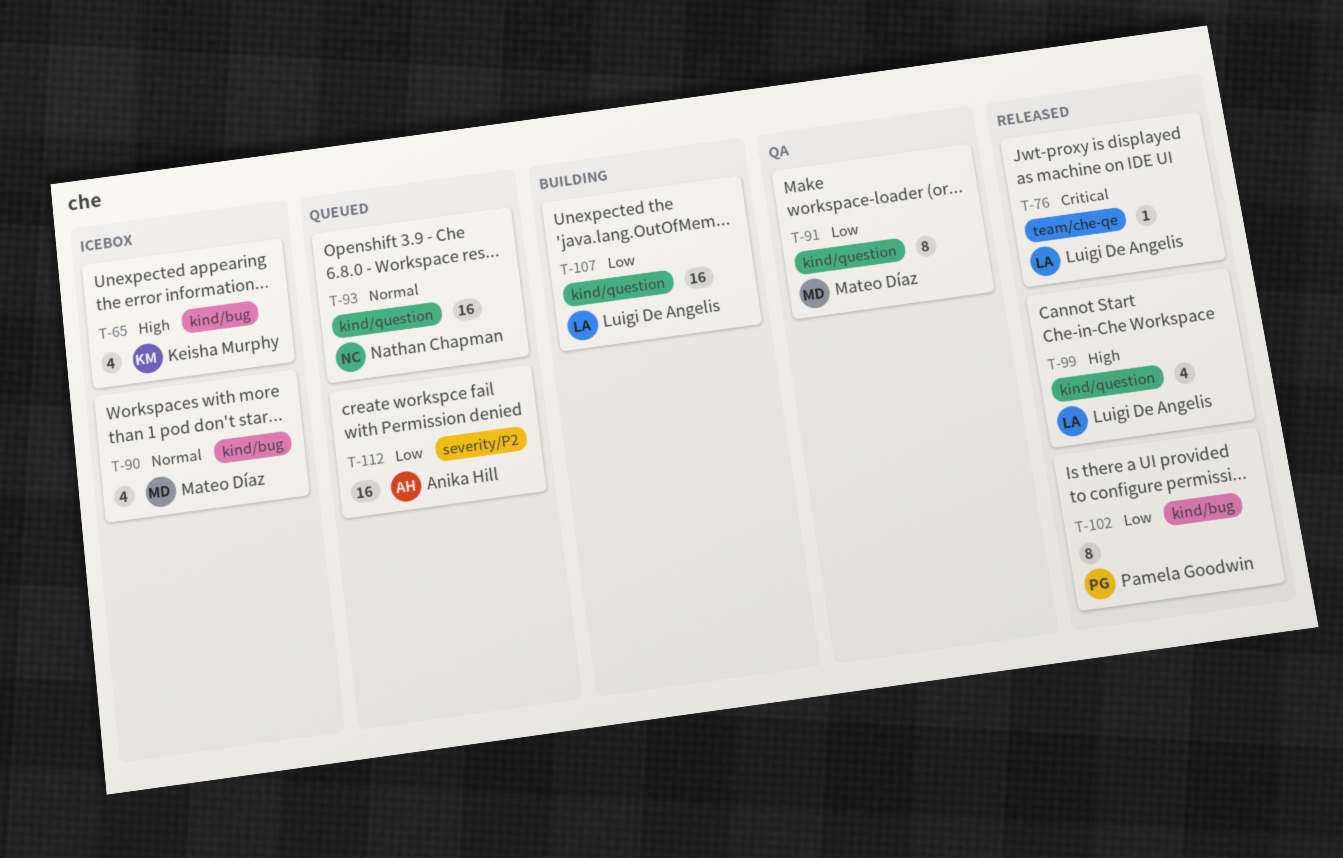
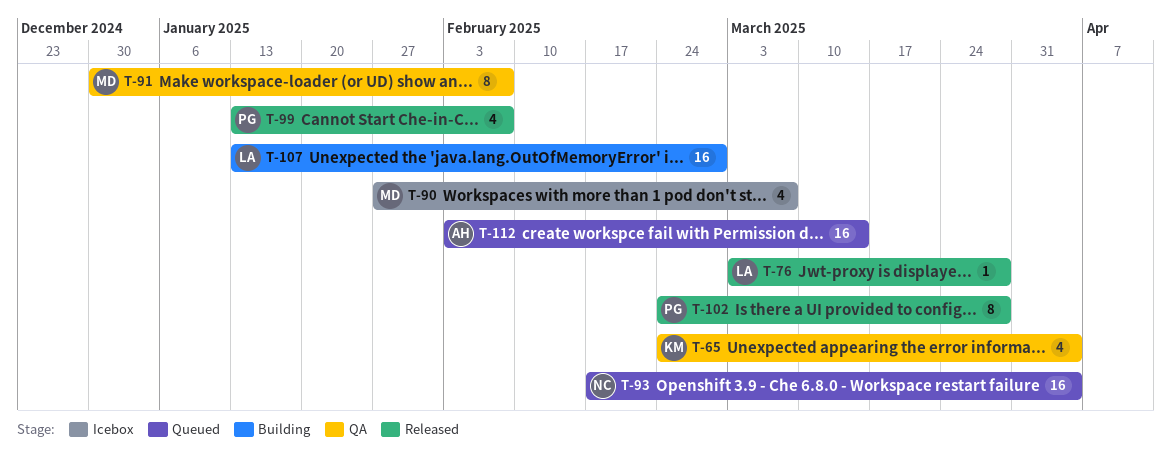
T-65, status: Icebox -> QA
T-99, owner: Luigi De Angelis -> Pamela Goodwin

